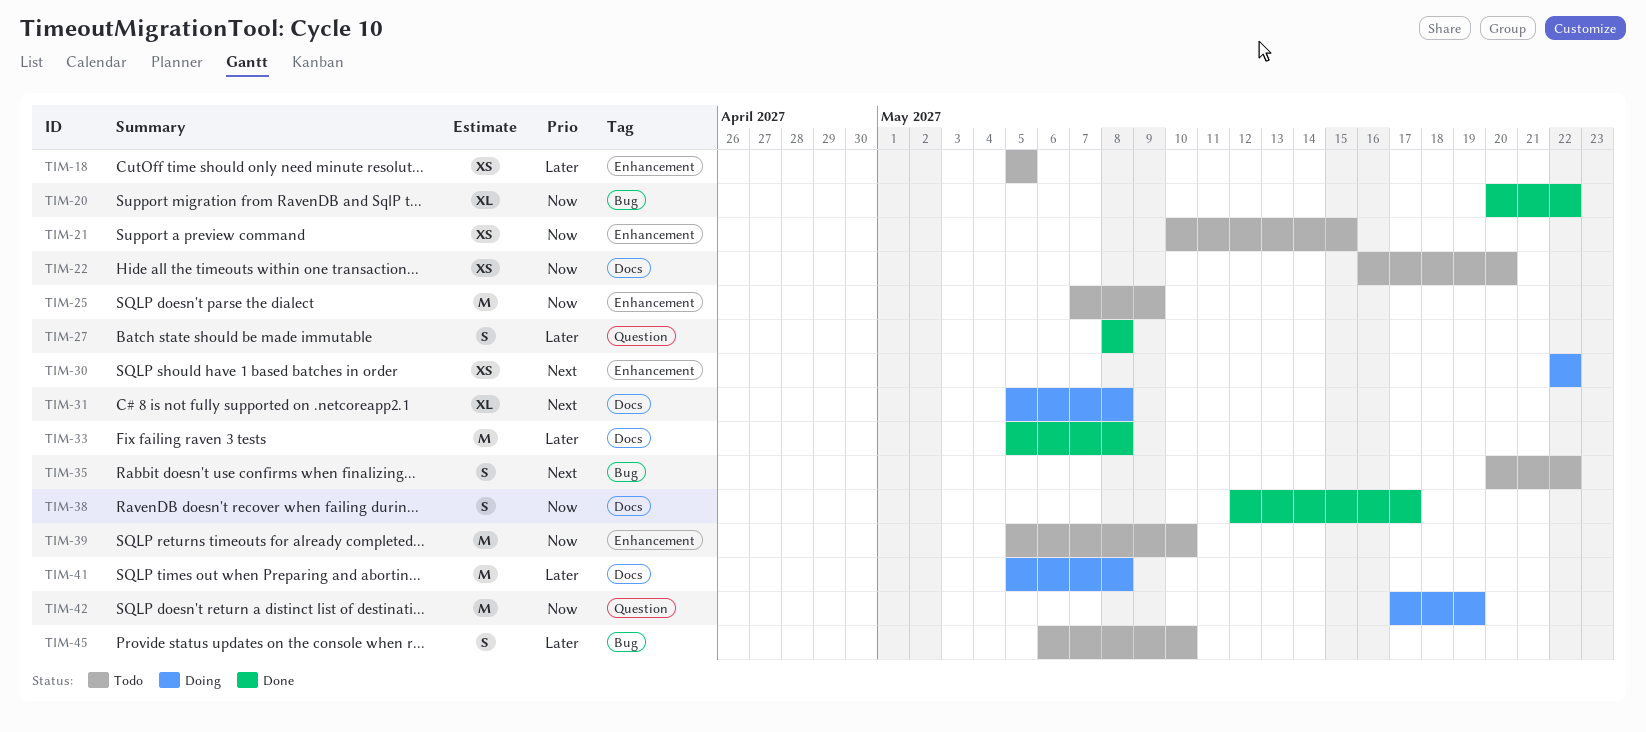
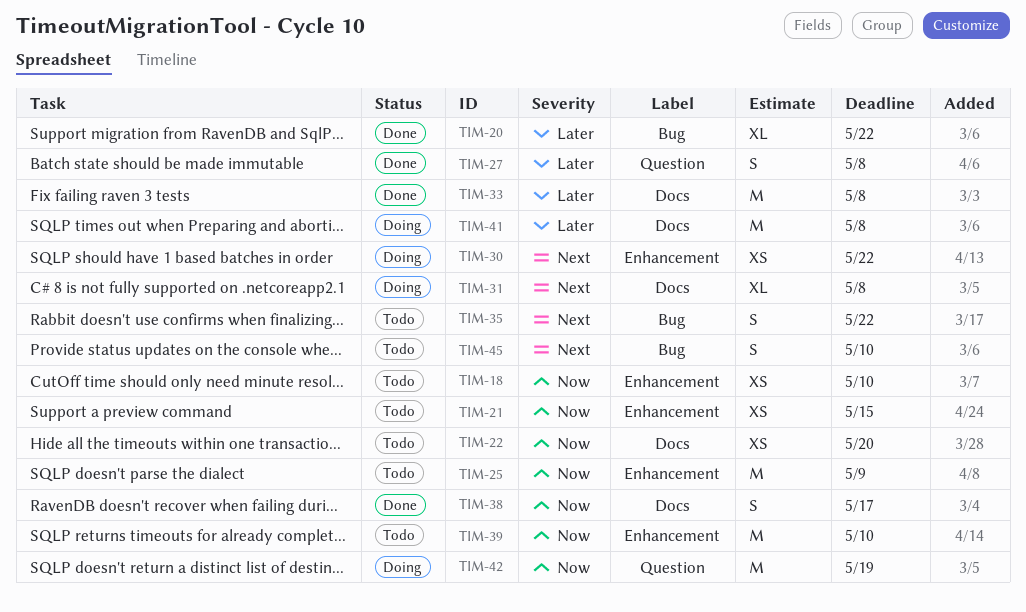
TIM-18, priority: Later -> Now
TIM-18, due: May 5 -> May 10
TIM-20, priority: Now -> Later
TIM-45, priority: Later -> Next

